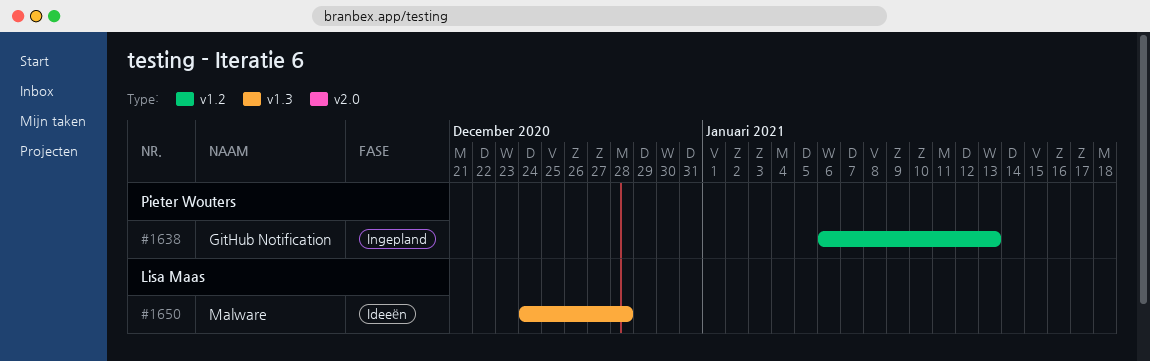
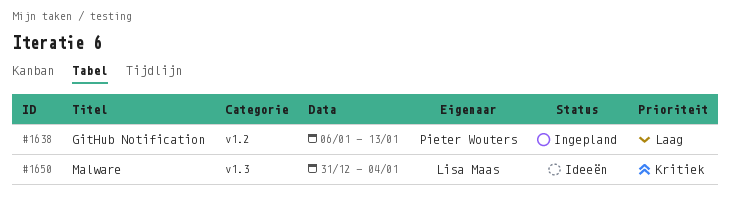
#1650, start: Dec 24 -> Dec 31
#1650, due: Dec 28 -> Jan 4

